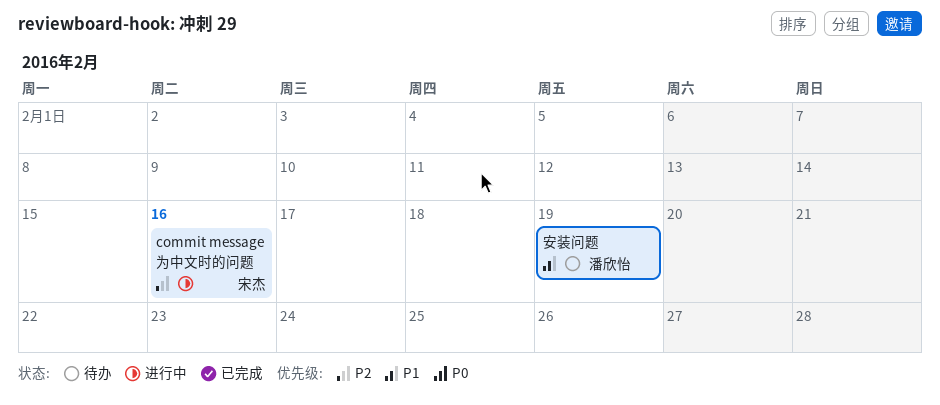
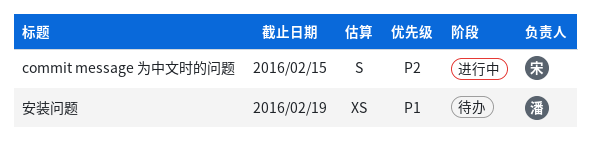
commit message 为中文时的问题, due: Feb 16 -> Feb 15

